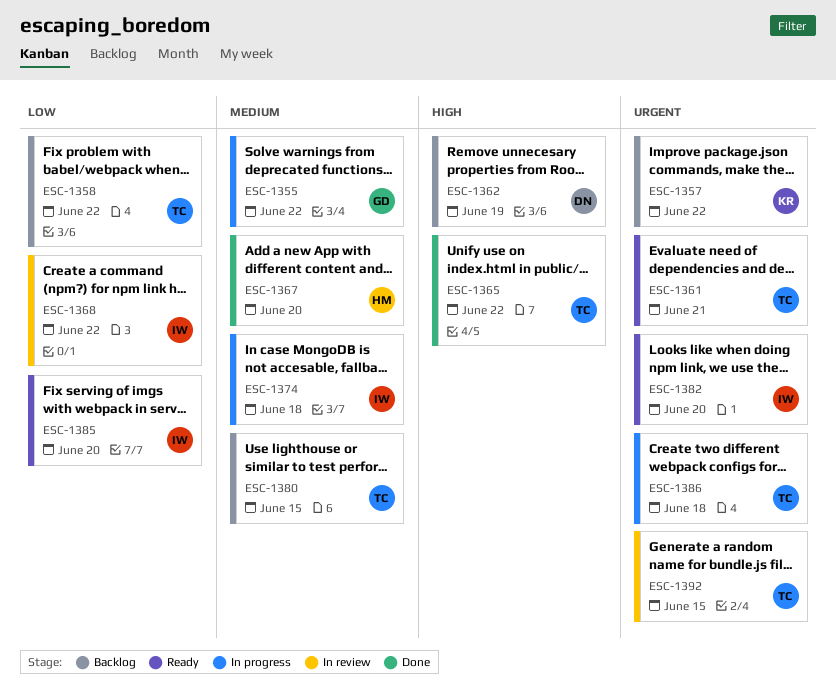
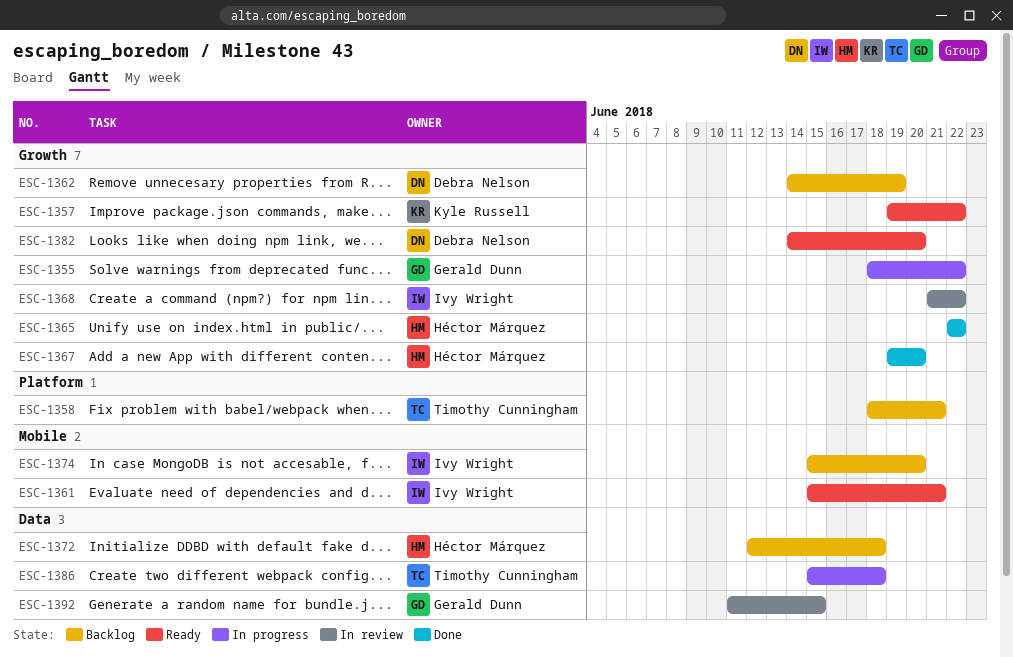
ESC-1357, status: Backlog -> Ready
ESC-1358, due: Jun 22 -> Jun 21
ESC-1361, owner: Timothy Cunningham -> Ivy Wright
ESC-1365, owner: Timothy Cunningham -> Héctor Márquez
ESC-1372: none -> present
ESC-1374, status: In progress -> Backlog
ESC-1374, due: Jun 18 -> Jun 20
ESC-1380: present -> none
ESC-1382, owner: Ivy Wright -> Debra Nelson
ESC-1385: present -> none
ESC-1392, owner: Timothy Cunningham -> Gerald Dunn

